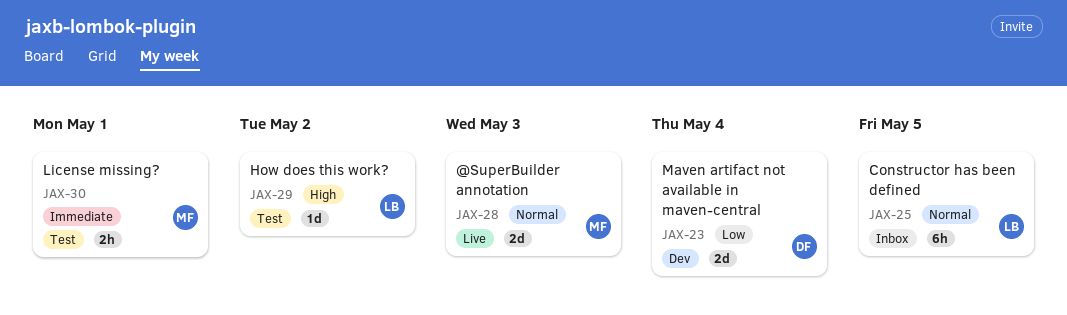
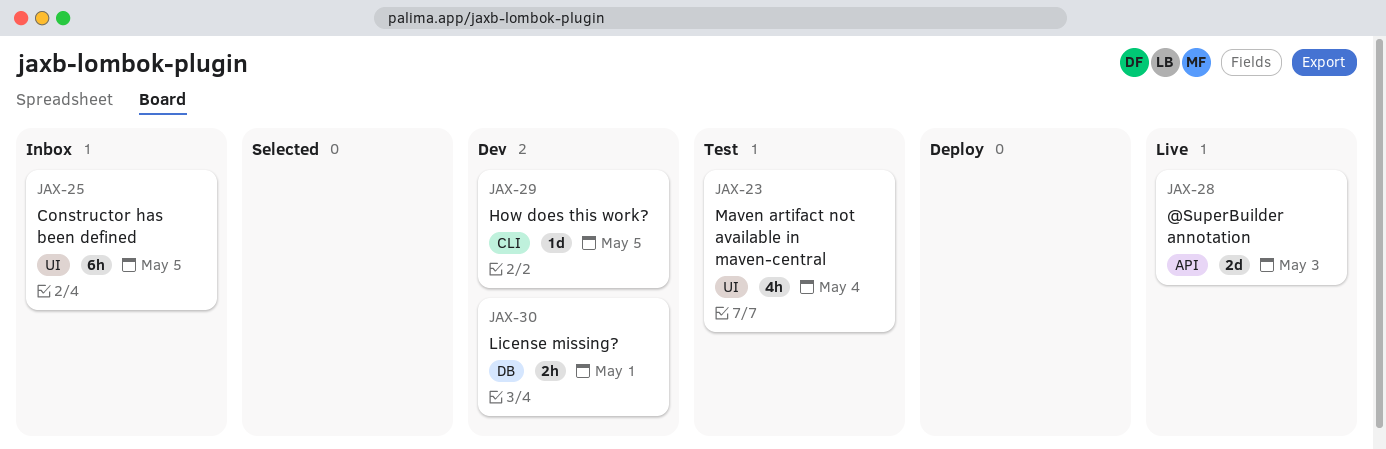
JAX-23, status: Dev -> Test
JAX-23, estimate: 2d -> 4h
JAX-29, status: Test -> Dev
JAX-29, due: May 2 -> May 5
JAX-30, status: Test -> Dev

